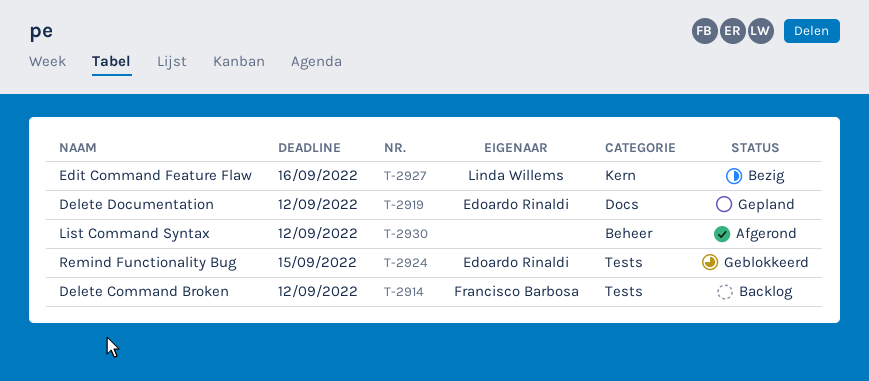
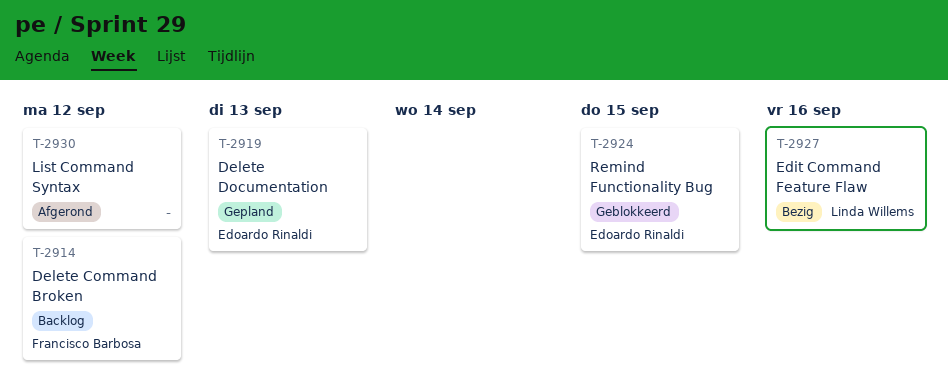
T-2919, due: Sep 12 -> Sep 13

